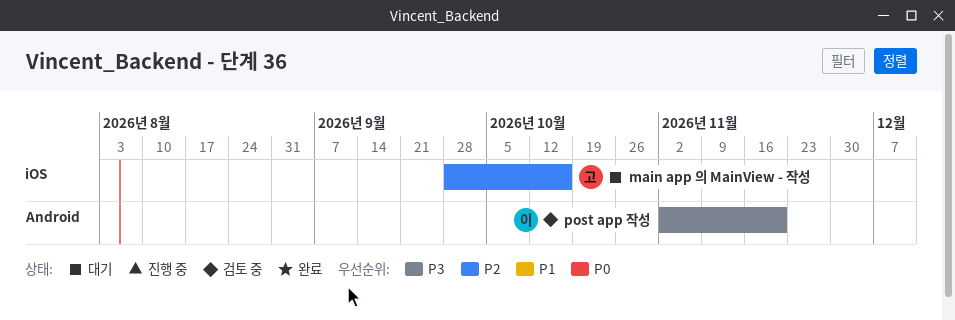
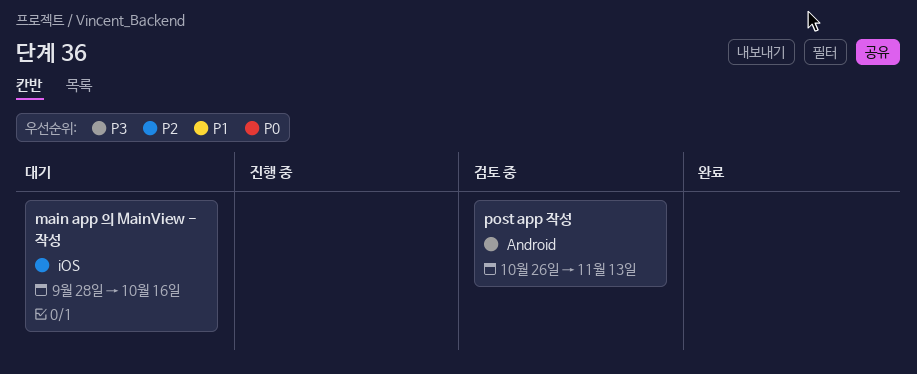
post app 작성, start: Nov 2 -> Oct 26
post app 작성, due: Nov 20 -> Nov 13

